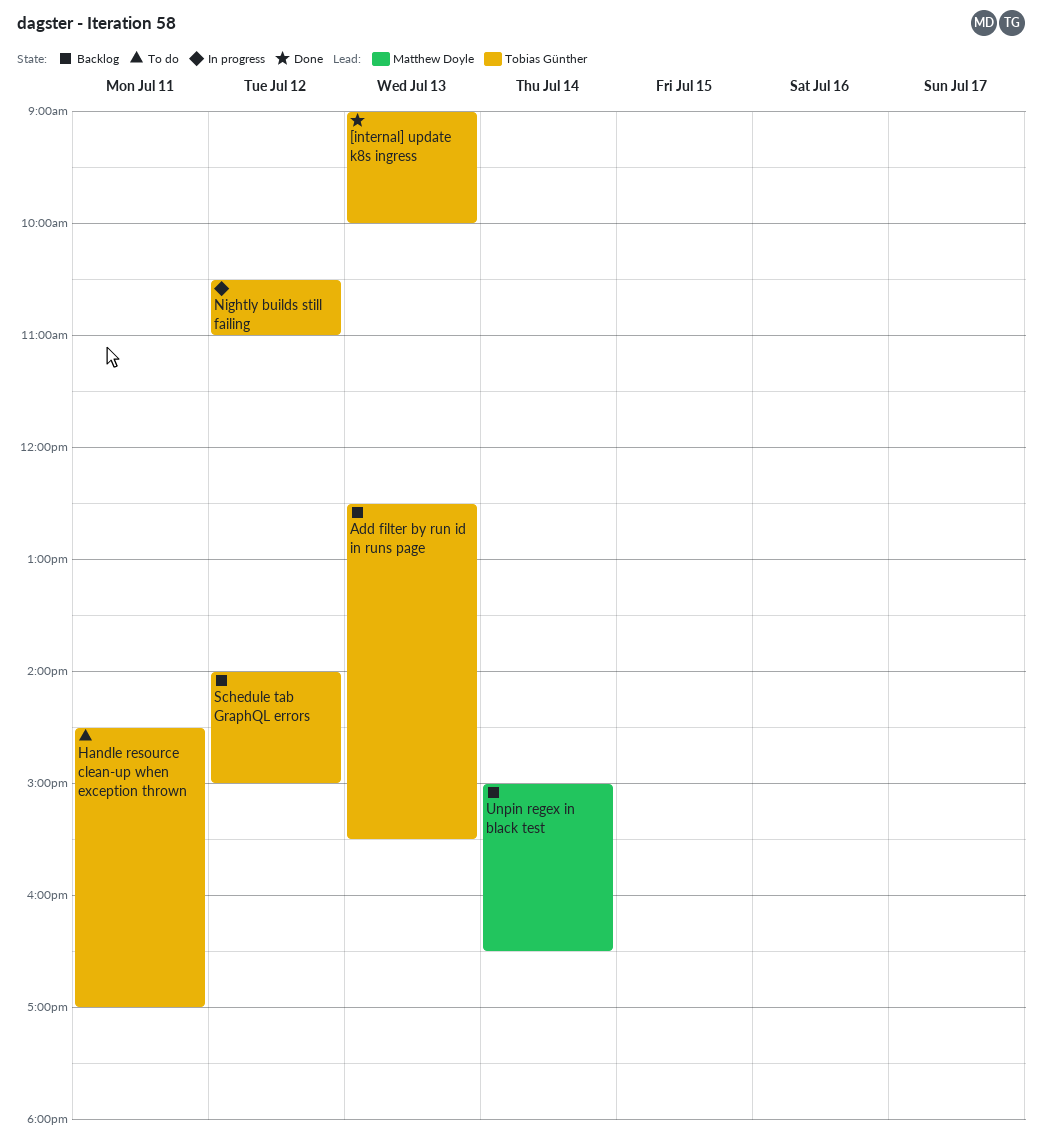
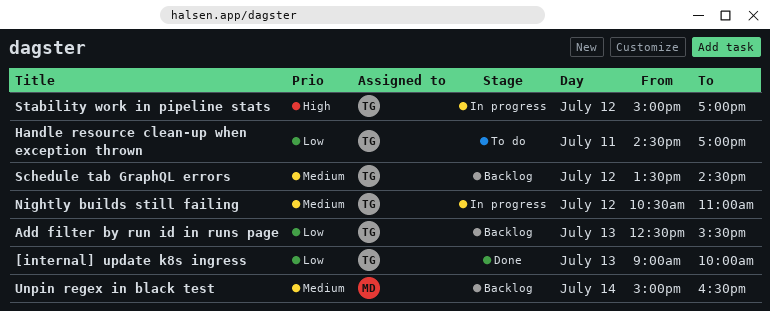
Schedule tab GraphQL errors, begins: 14:00 -> 13:30
Schedule tab GraphQL errors, ends: 15:00 -> 14:30
Stability work in pipeline stats: none -> present

